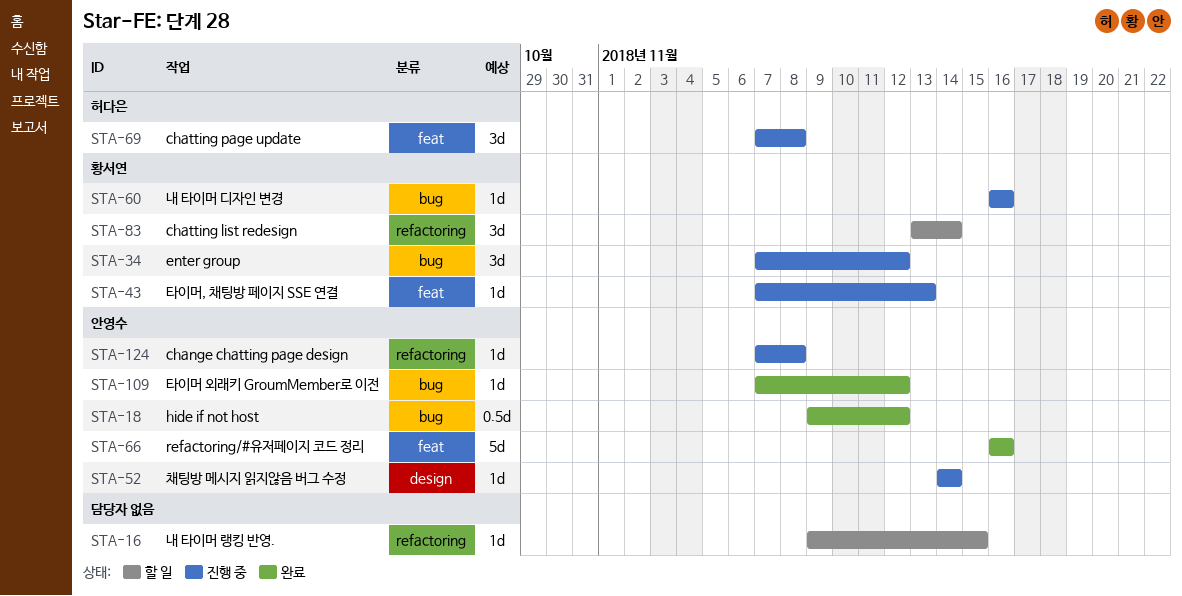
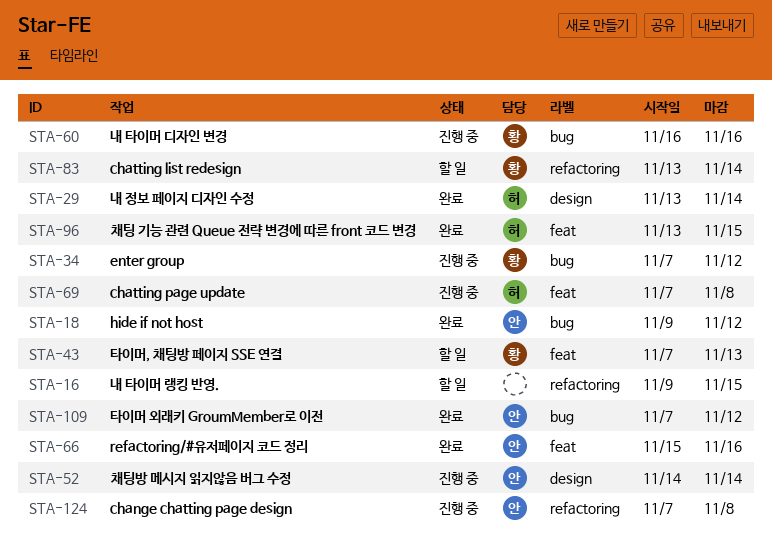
STA-29: none -> present
STA-43, status: 진행 중 -> 할 일
STA-66, start: Nov 16 -> Nov 15
STA-96: none -> present

